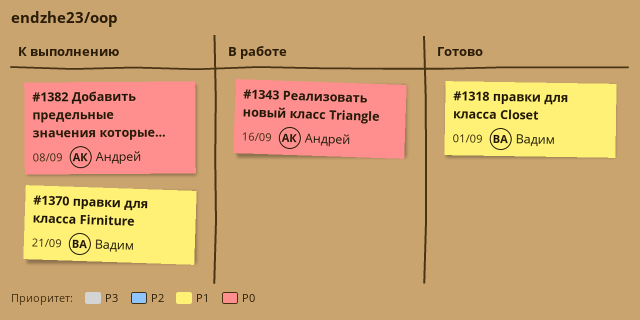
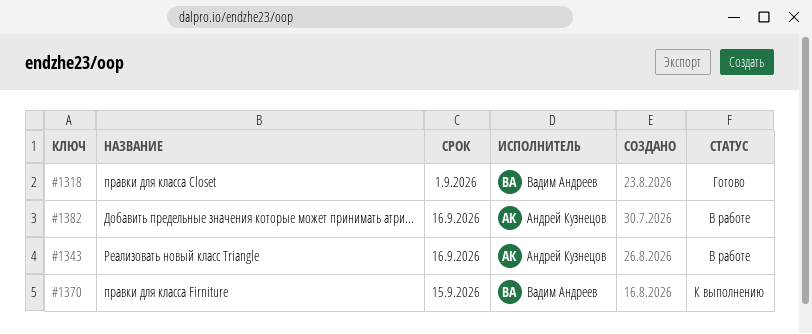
#1370, due: Sep 21 -> Sep 15
#1382, status: К выполнению -> В работе
#1382, due: Sep 8 -> Sep 16

